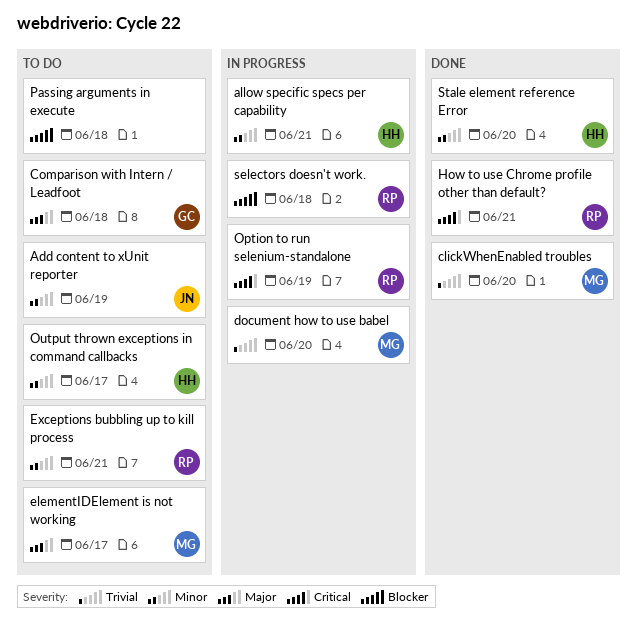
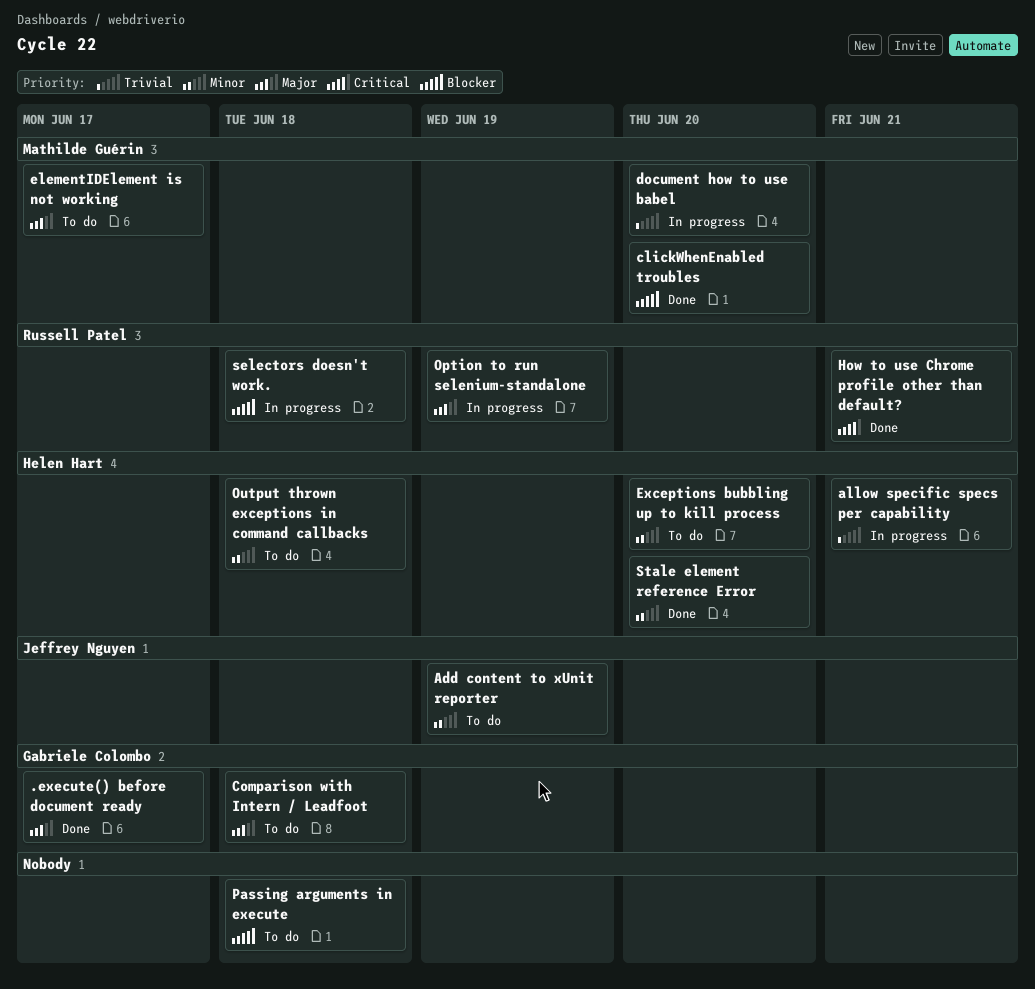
.execute() before document ready: none -> present
allow specific specs per capability, priority: Minor -> Trivial
clickWhenEnabled troubles, priority: Trivial -> Blocker
Exceptions bubbling up to kill process, owner: Russell Patel -> Helen Hart
Exceptions bubbling up to kill process, due: Jun 21 -> Jun 20
Option to run selenium-standalone, priority: Critical -> Major
Output thrown exceptions in command callbacks, due: Jun 17 -> Jun 18

